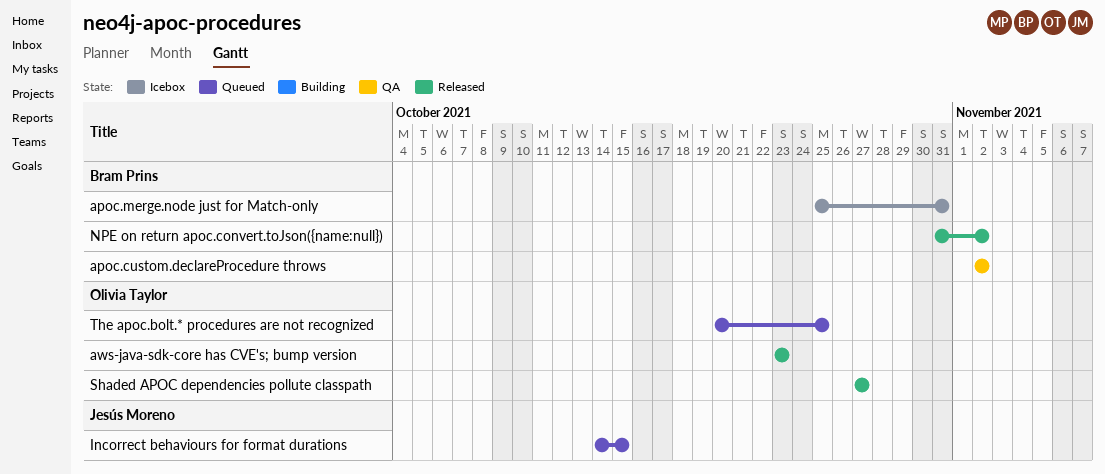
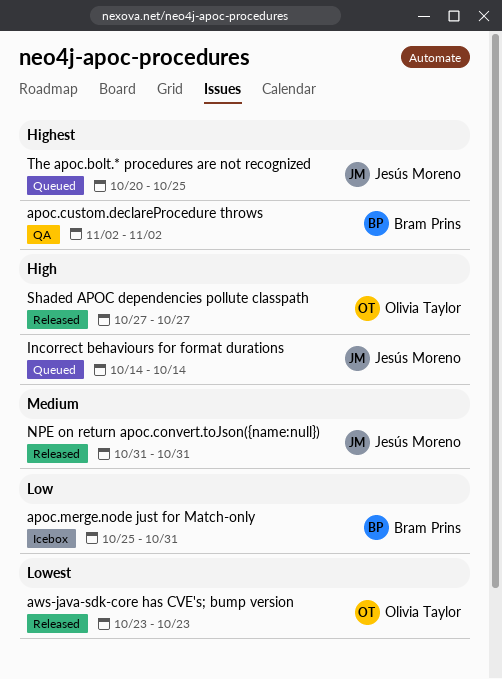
Incorrect behaviours for format durations, due: Oct 15 -> Oct 14
NPE on return apoc.convert.toJson({name:null}), owner: Bram Prins -> Jesús Moreno
NPE on return apoc.convert.toJson({name:null}), due: Nov 2 -> Oct 31
The apoc.bolt.* procedures are not recognized, owner: Olivia Taylor -> Jesús Moreno

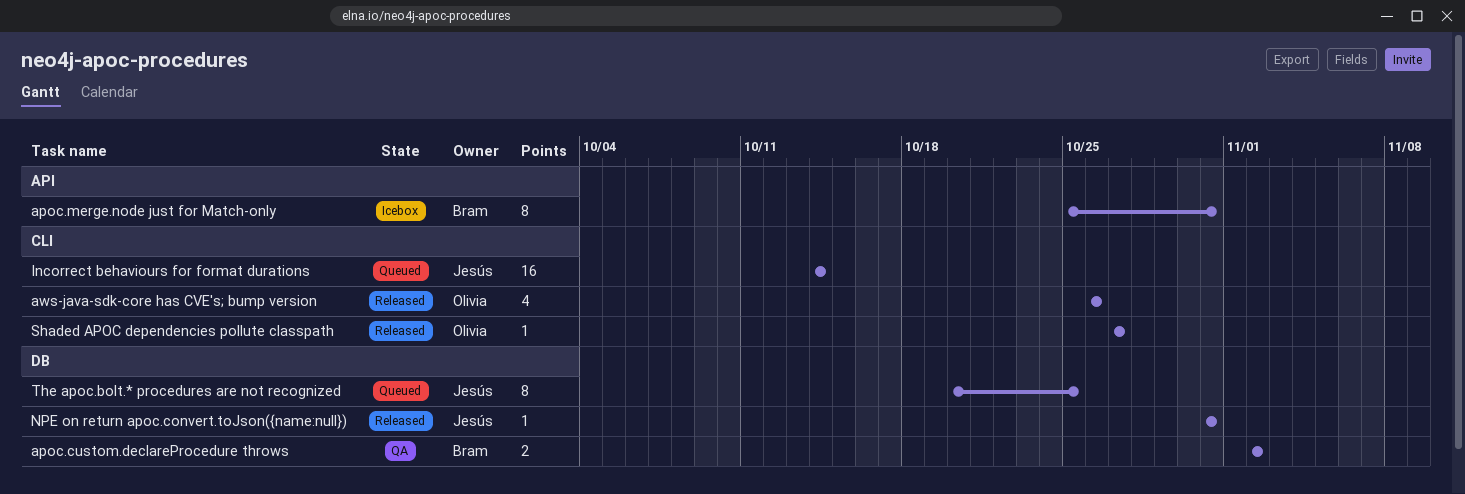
aws-java-sdk-core has CVE's; bump version, start: Oct 23 -> Oct 26
aws-java-sdk-core has CVE's; bump version, due: Oct 23 -> Oct 26

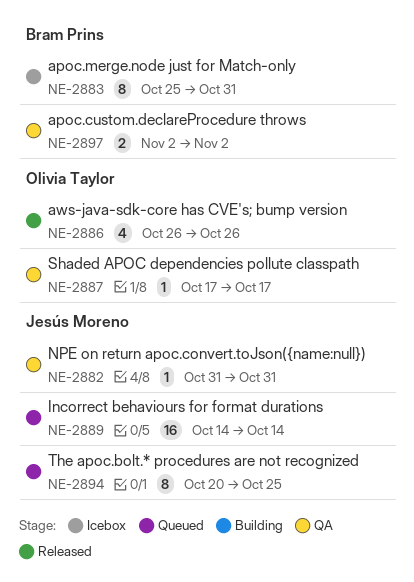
NPE on return apoc.convert.toJson({name:null}), status: Released -> QA
Shaded APOC dependencies pollute classpath, status: Released -> QA
Shaded APOC dependencies pollute classpath, start: Oct 27 -> Oct 17
Shaded APOC dependencies pollute classpath, due: Oct 27 -> Oct 17

